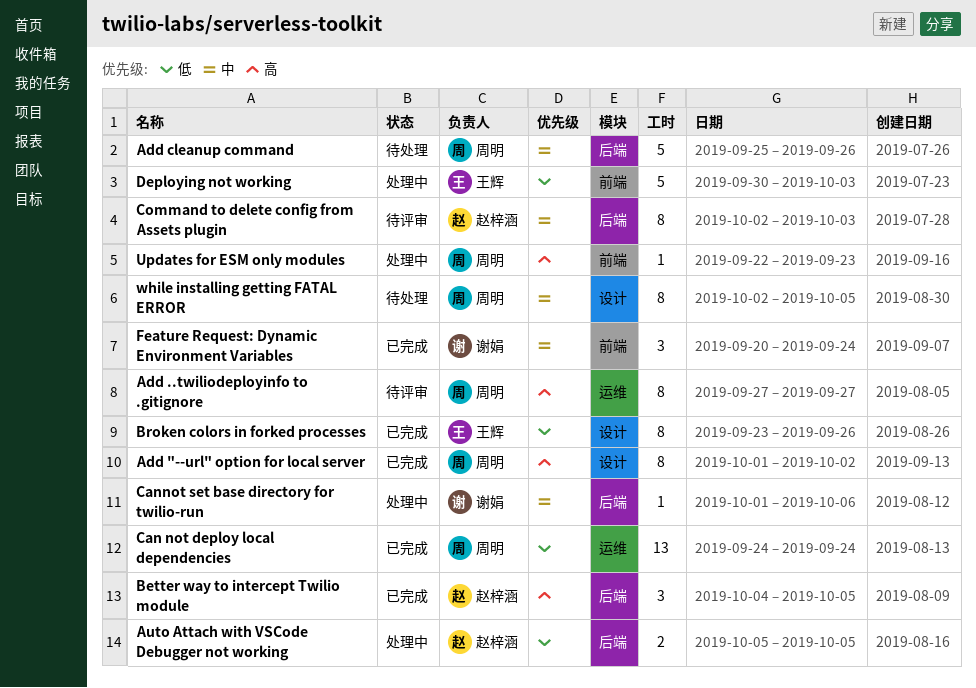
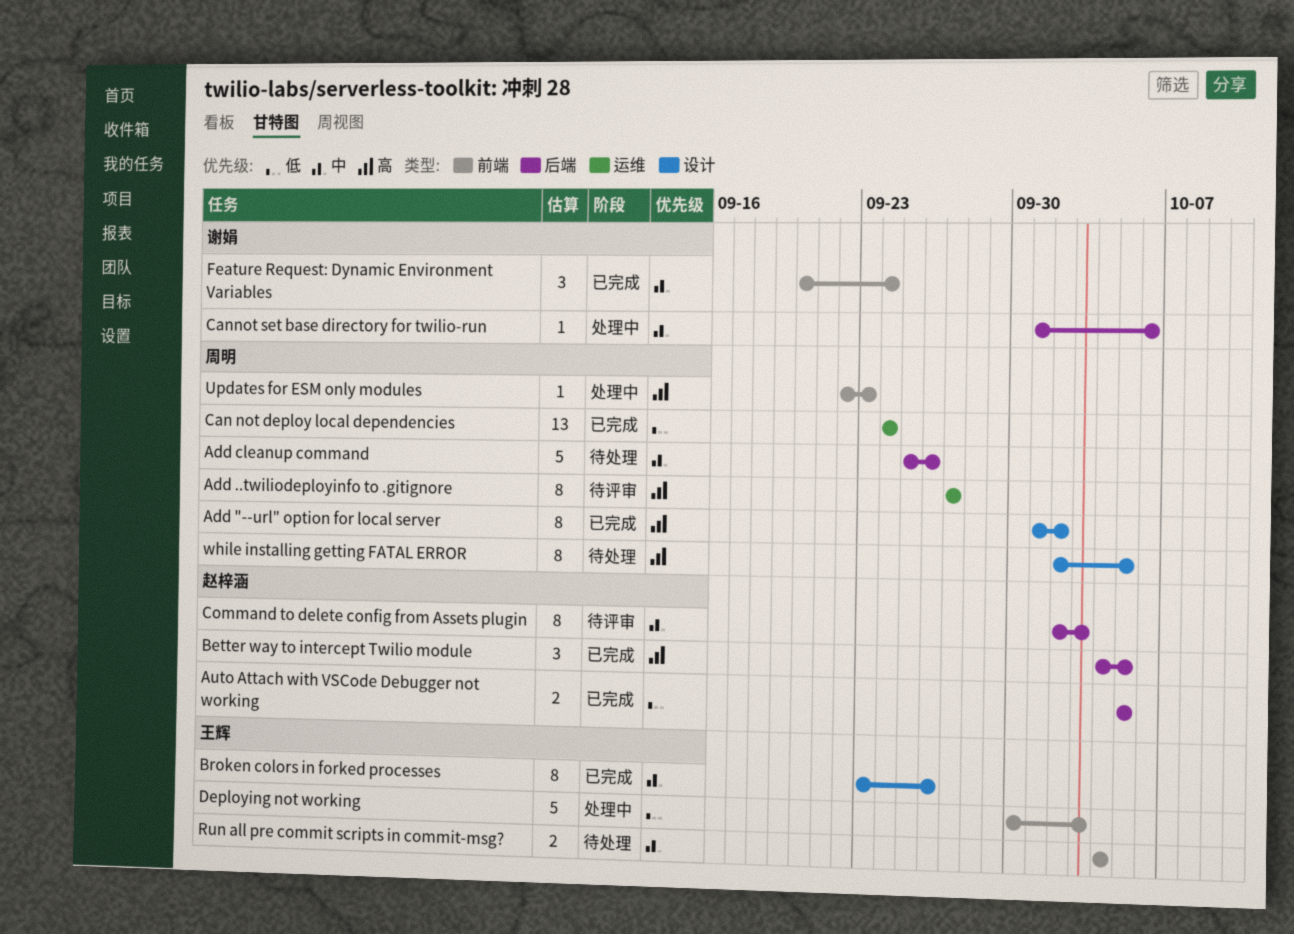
Auto Attach with VSCode Debugger not working, status: 处理中 -> 已完成
Broken colors in forked processes, priority: 低 -> 中
Run all pre commit scripts in commit-msg?: none -> present
while installing getting FATAL ERROR, priority: 中 -> 高

